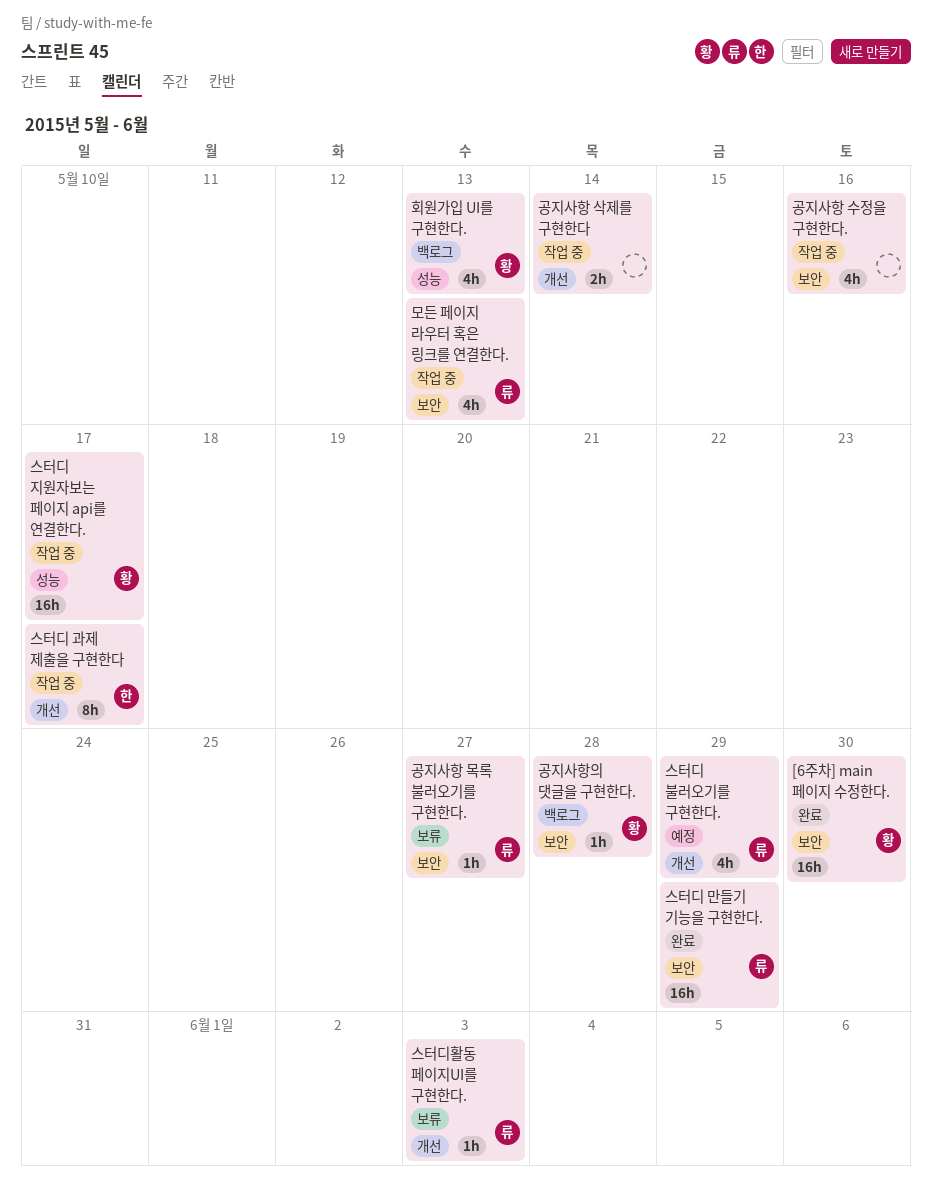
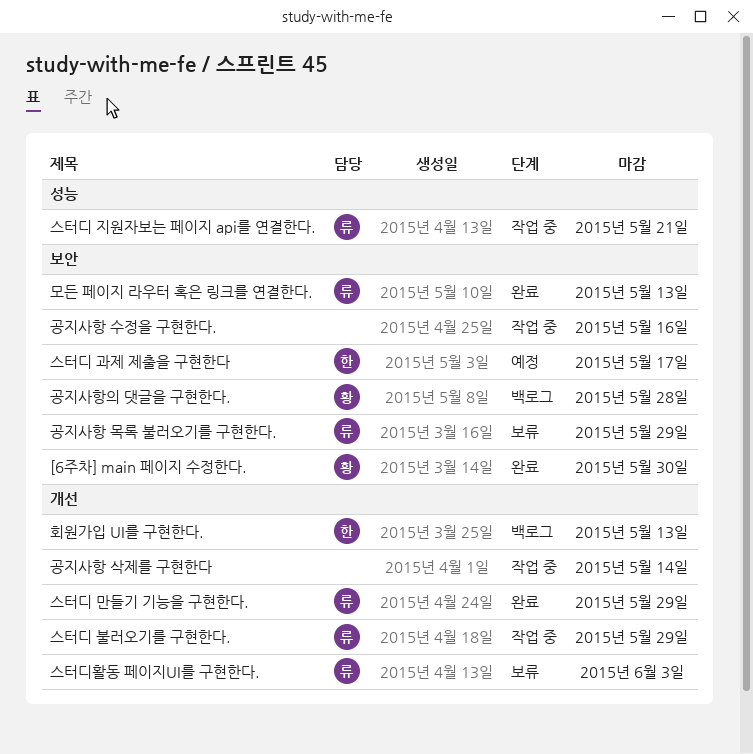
공지사항 목록 불러오기를 구현한다., due: May 27 -> May 29
모든 페이지 라우터 혹은 링크를 연결한다., status: 작업 중 -> 완료
스터디 과제 제출을 구현한다, status: 작업 중 -> 예정
스터디 과제 제출을 구현한다, label: 개선 -> 보안
스터디 만들기 기능을 구현한다., label: 보안 -> 개선
스터디 불러오기를 구현한다., status: 예정 -> 작업 중
스터디 지원자보는 페이지 api를 연결한다., owner: 황 -> 류
스터디 지원자보는 페이지 api를 연결한다., due: May 17 -> May 21
회원가입 UI를 구현한다., owner: 황 -> 한
회원가입 UI를 구현한다., label: 성능 -> 개선

